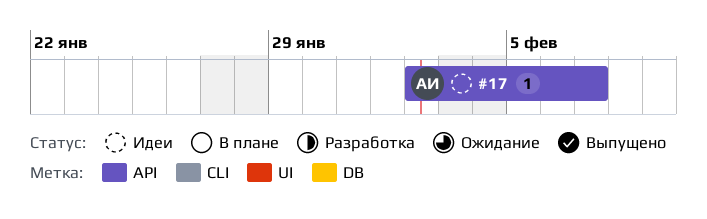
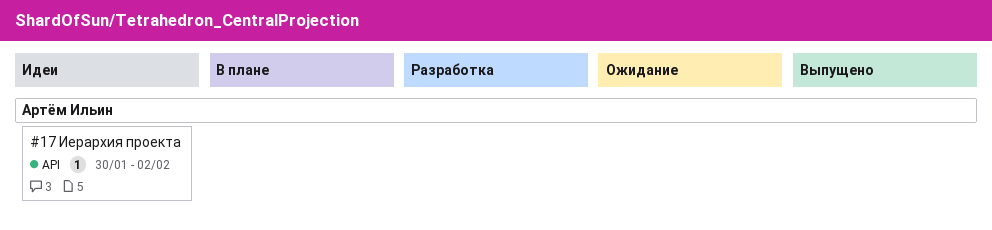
#17, start: Feb 2 -> Jan 30
#17, due: Feb 7 -> Feb 2

